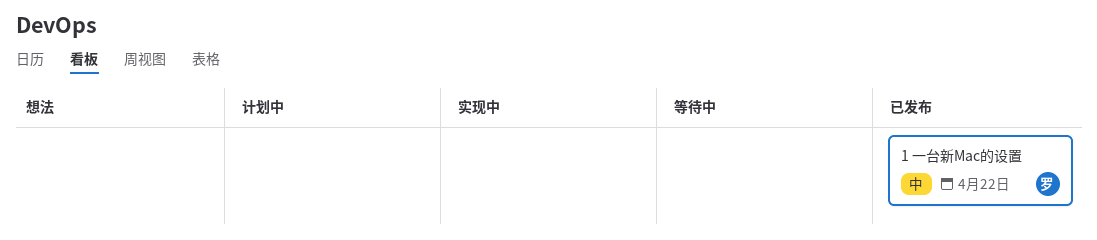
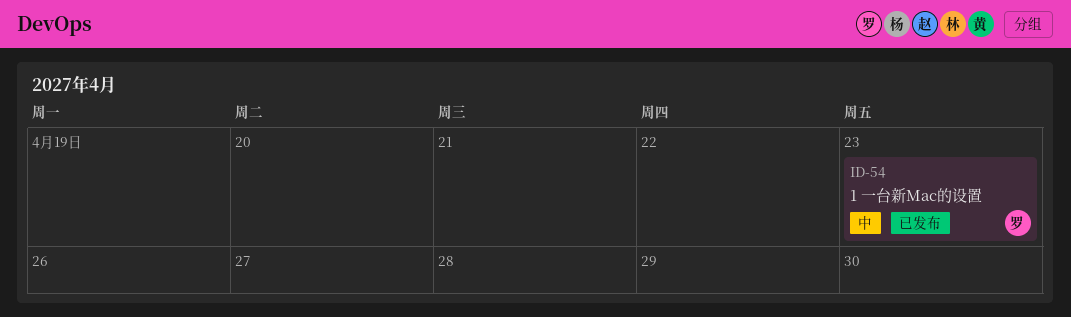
1 一台新Mac的设置, due: Apr 22 -> Apr 23

